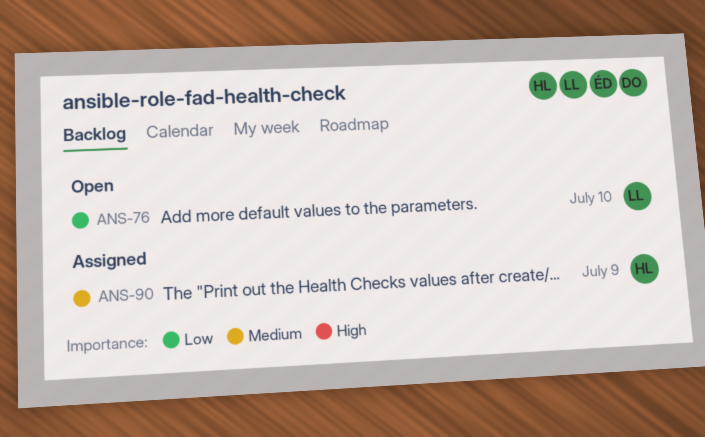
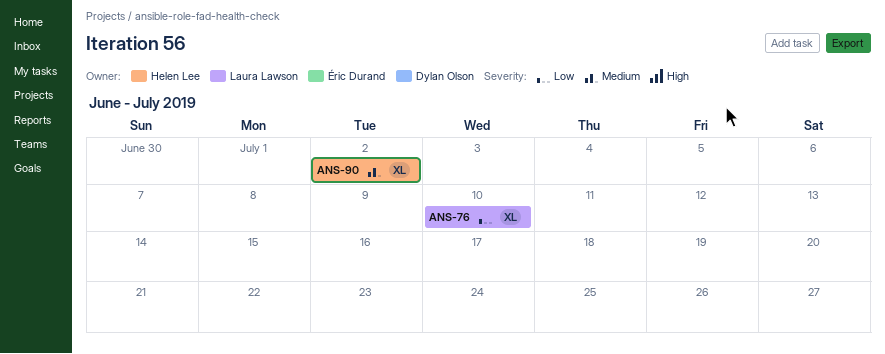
ANS-90, due: Jul 9 -> Jul 2

